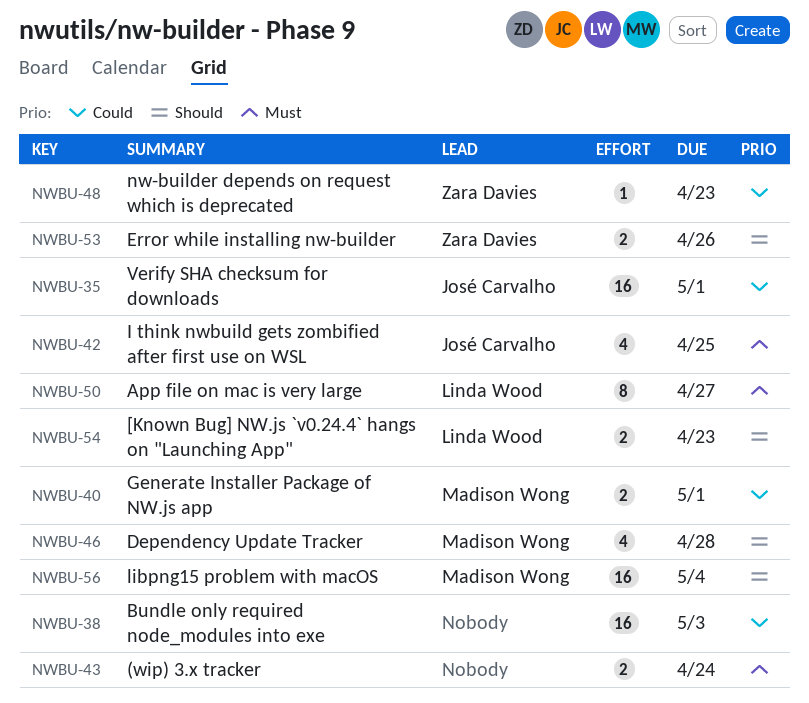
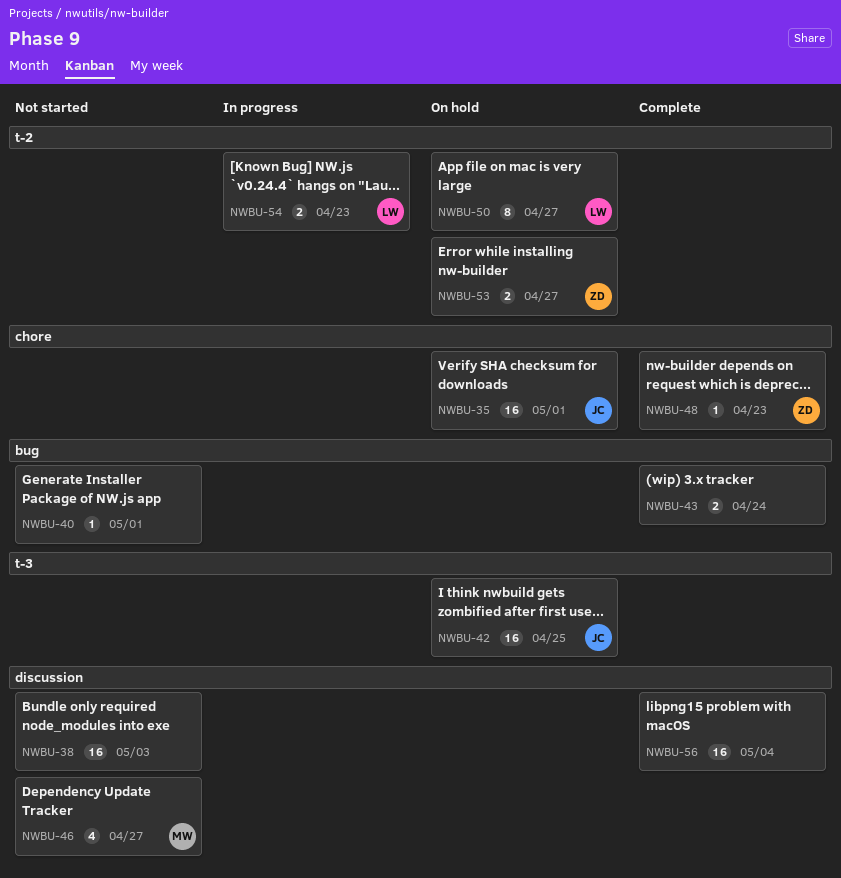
NWBU-40, owner: Madison Wong -> none
NWBU-40, estimate: 2 -> 1
NWBU-42, estimate: 4 -> 16
NWBU-46, due: Apr 28 -> Apr 27
NWBU-53, due: Apr 26 -> Apr 27
NWBU-56, owner: Madison Wong -> none

